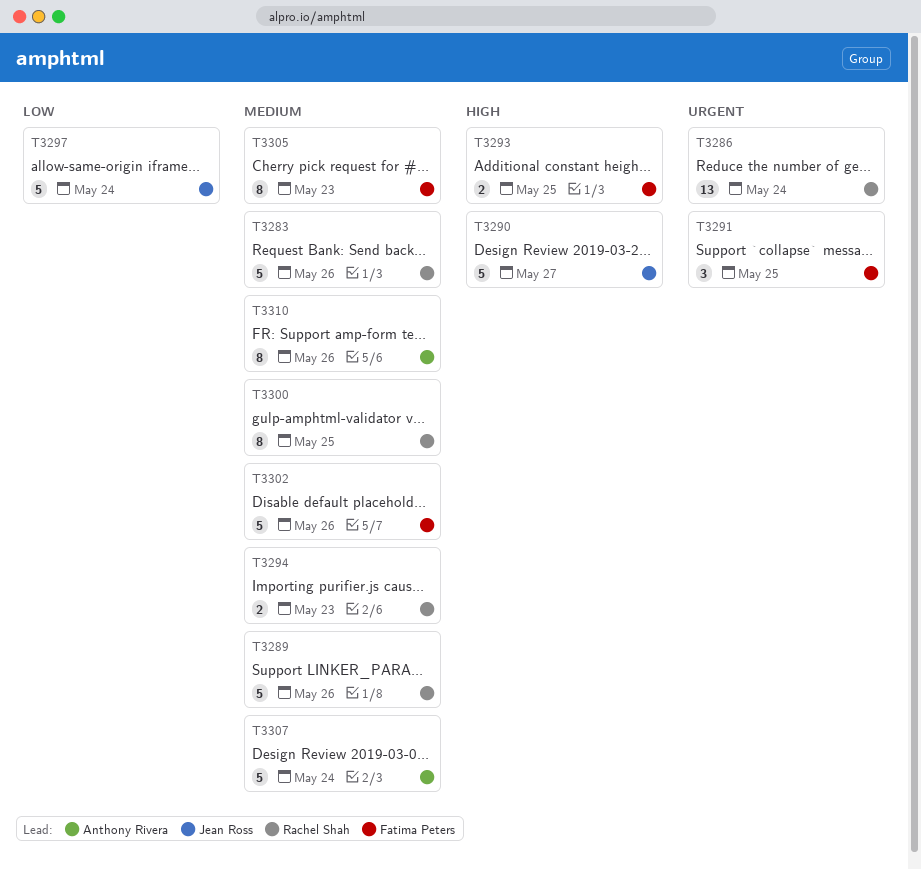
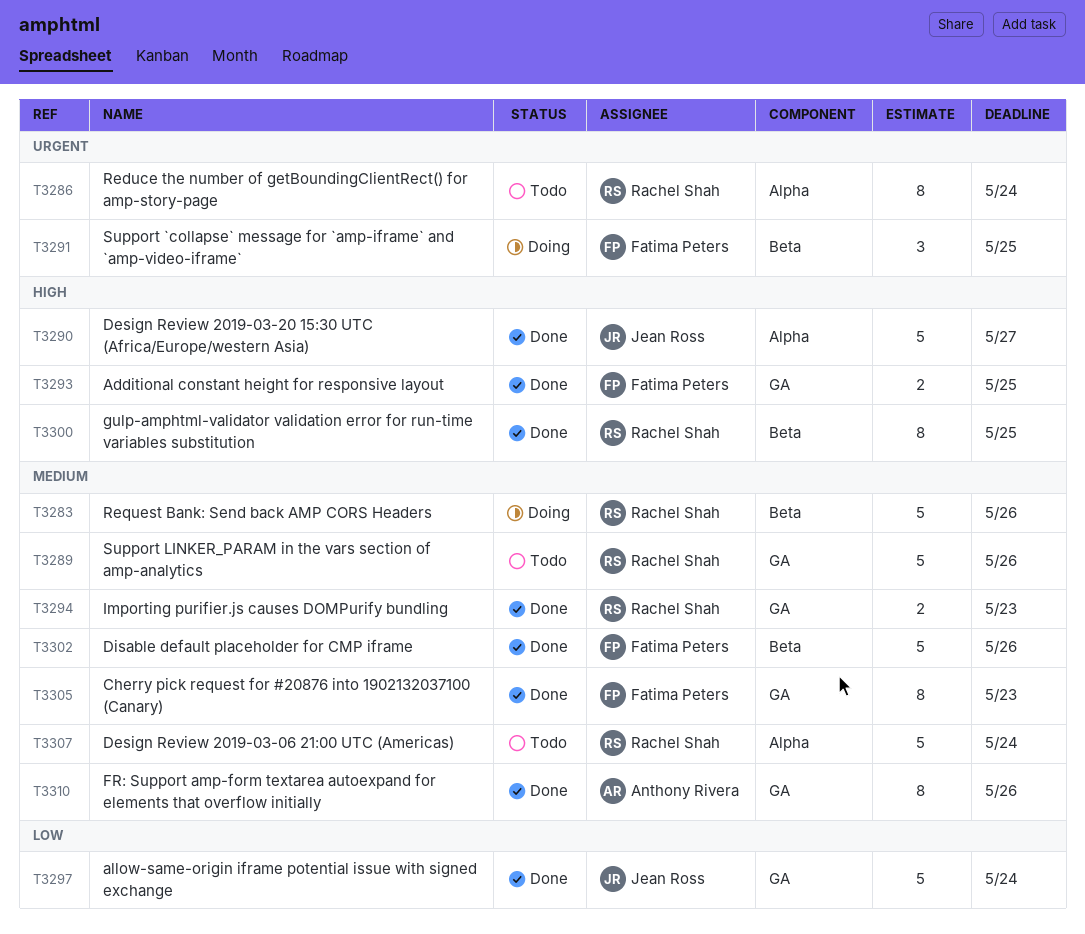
T3286, estimate: 13 -> 8
T3300, priority: Medium -> High
T3307, owner: Anthony Rivera -> Rachel Shah

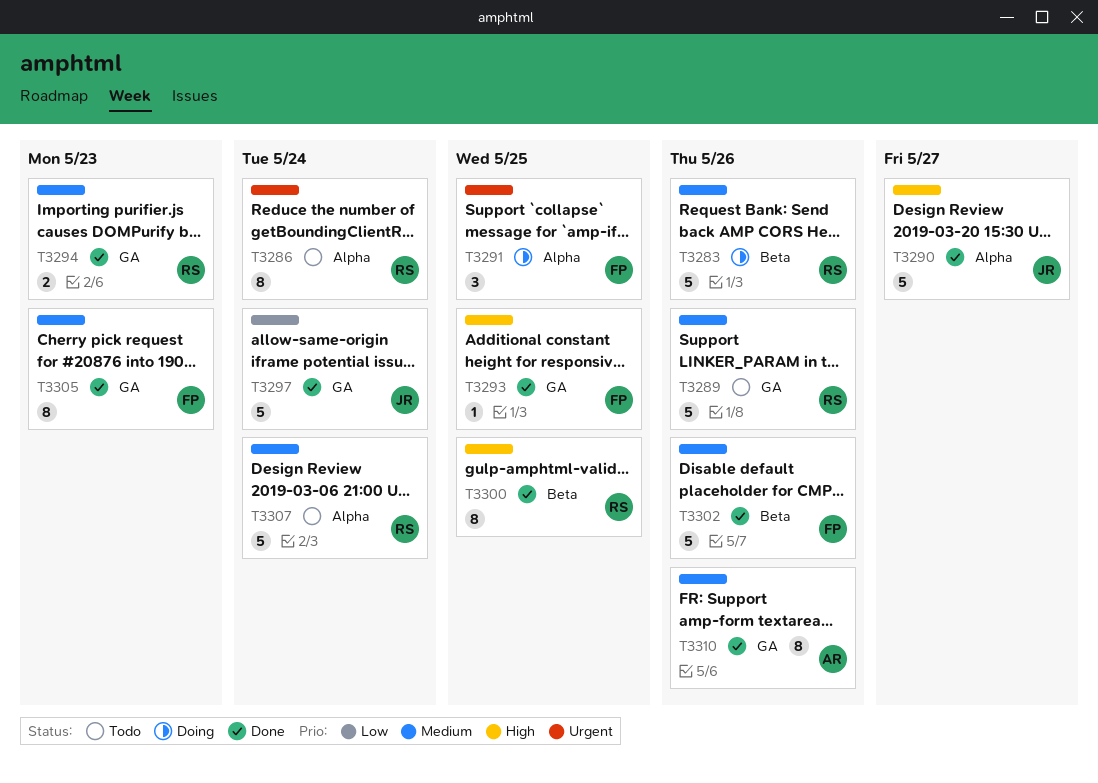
T3291, label: Beta -> Alpha
T3293, estimate: 2 -> 1

